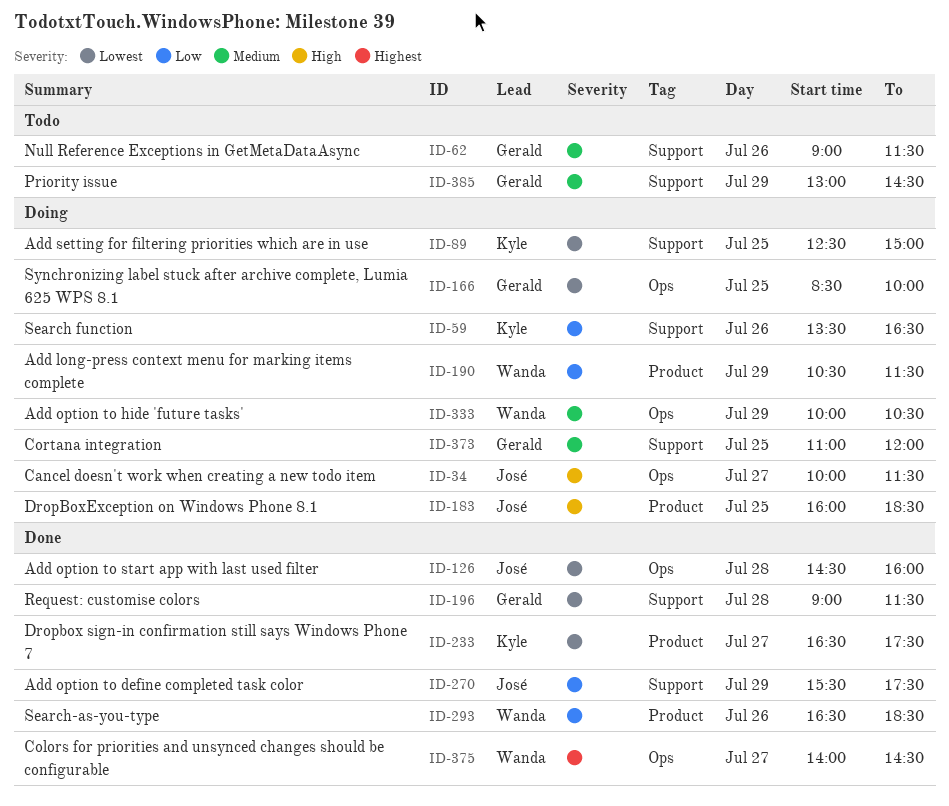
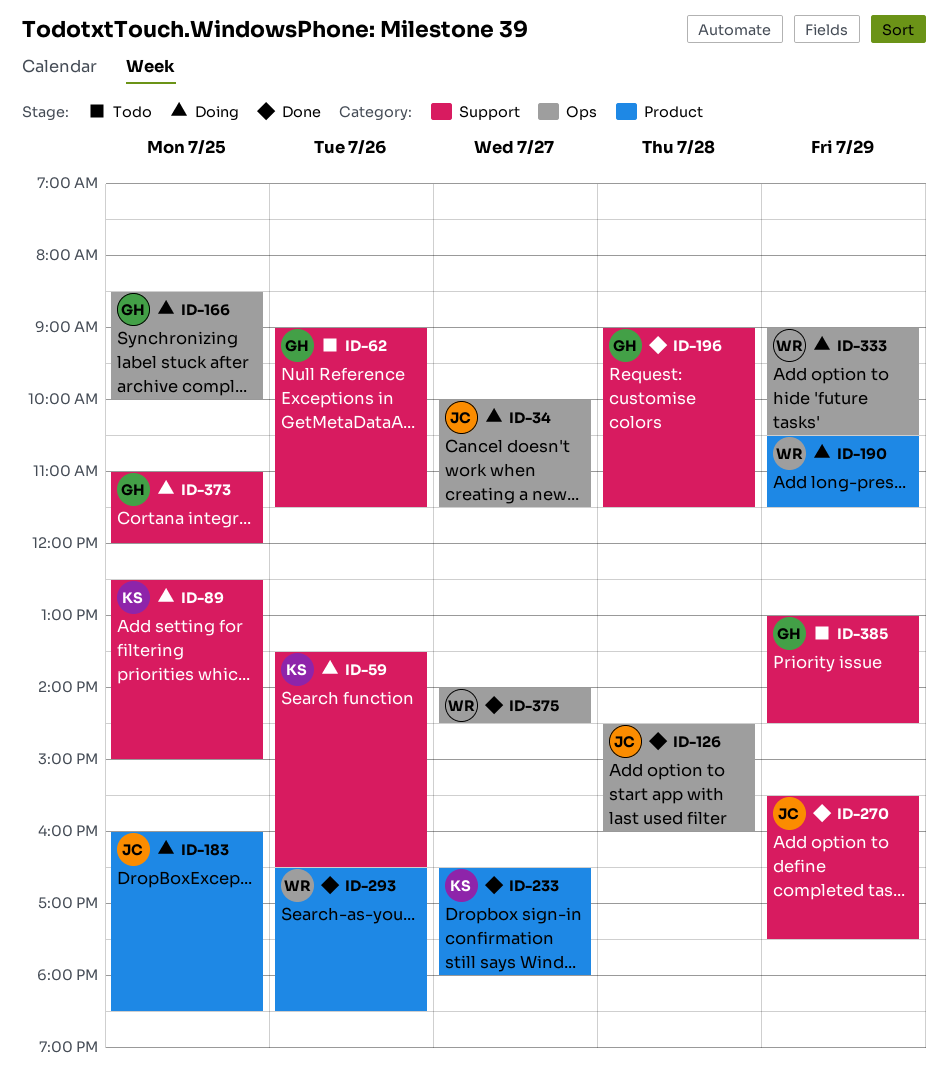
ID-233, ends: 17:30 -> 18:00
ID-333, begins: 10:00 -> 09:00

